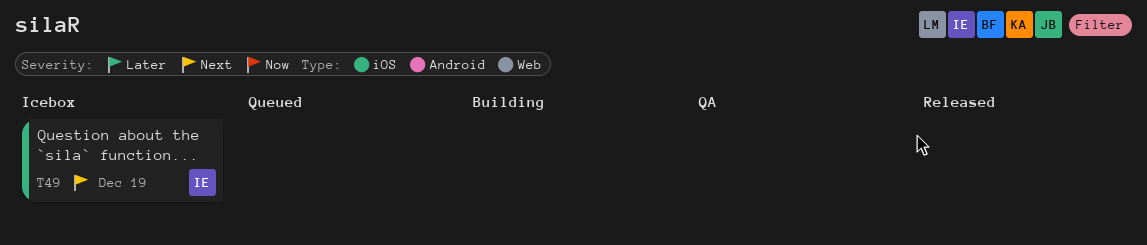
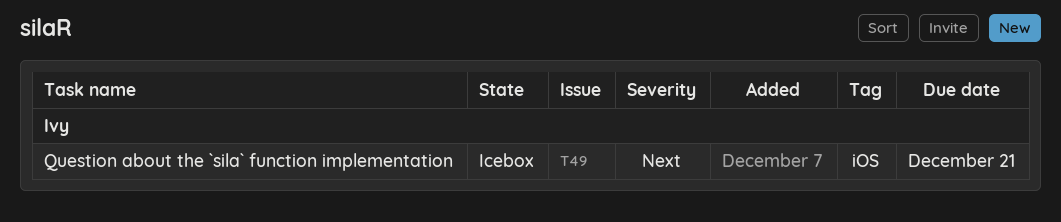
T49, due: Dec 19 -> Dec 21

